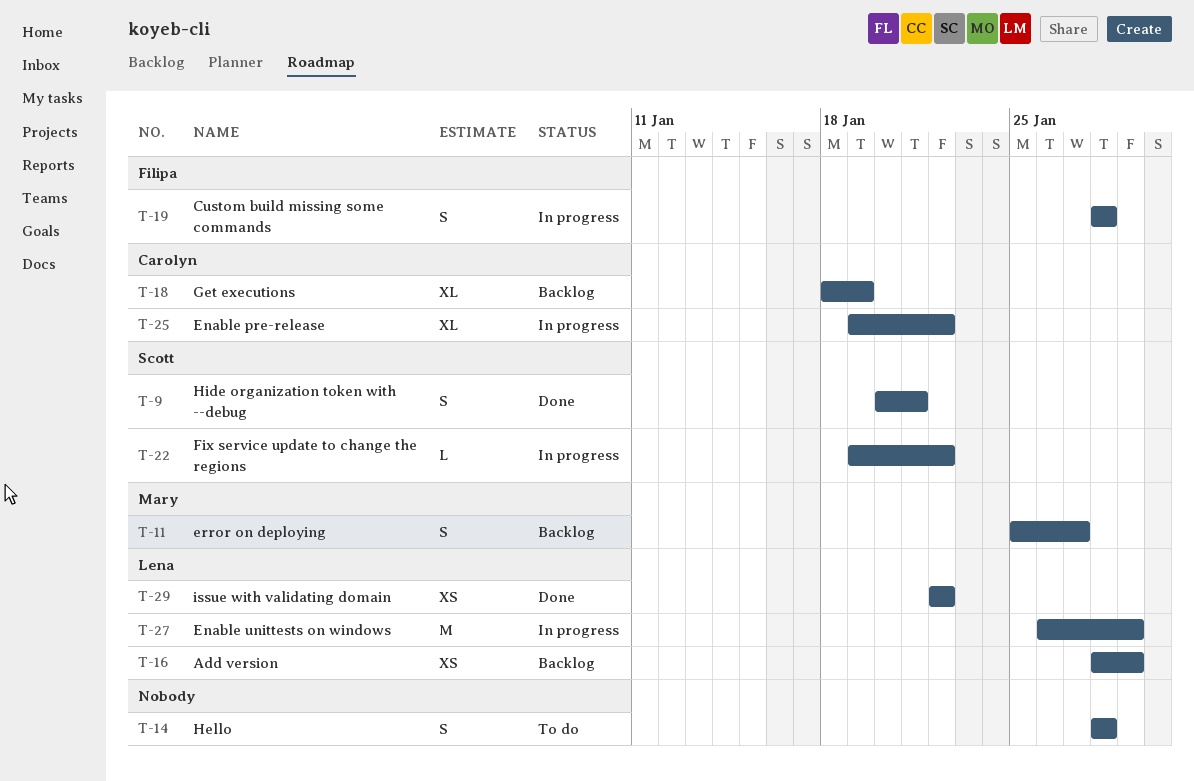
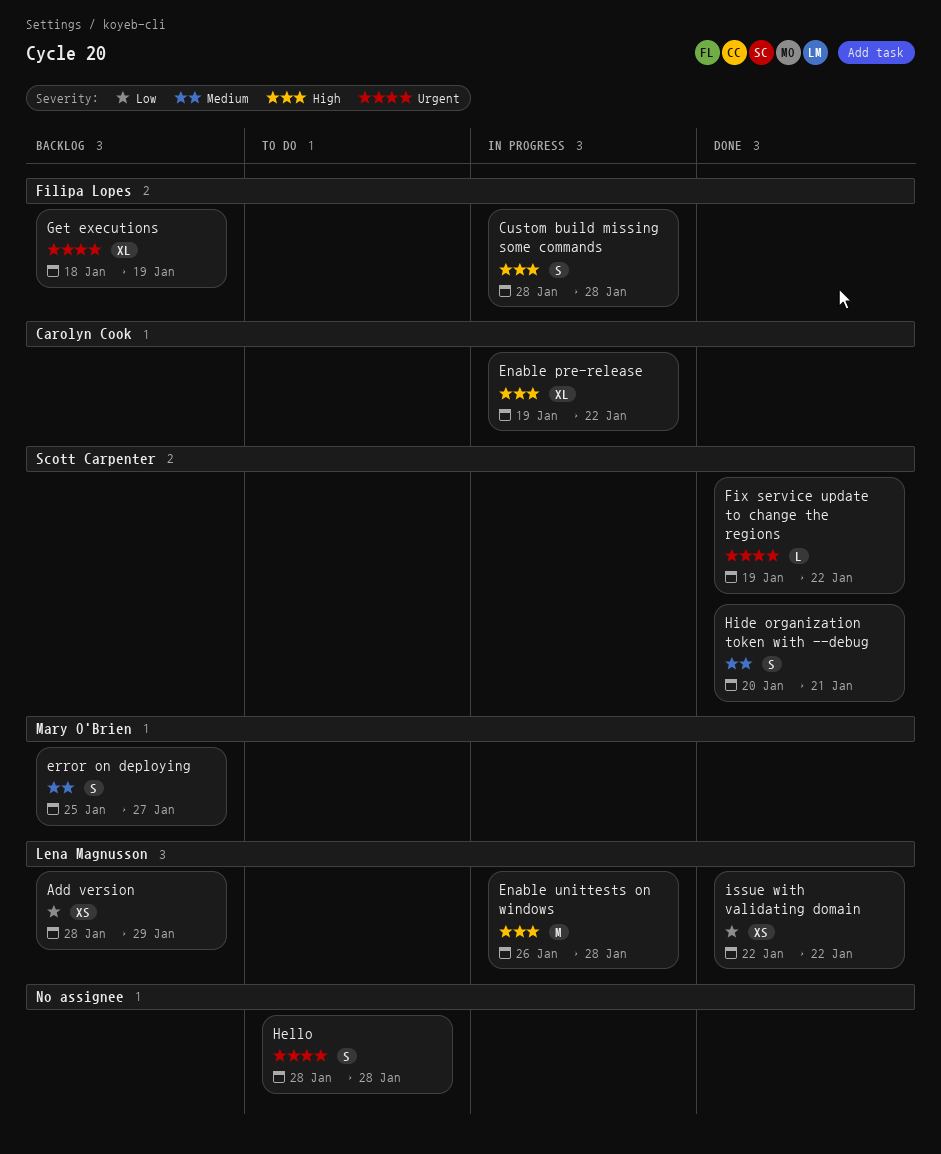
Enable unittests on windows, due: Jan 29 -> Jan 28
Fix service update to change the regions, status: In progress -> Done
Get executions, owner: Carolyn Cook -> Filipa Lopes

